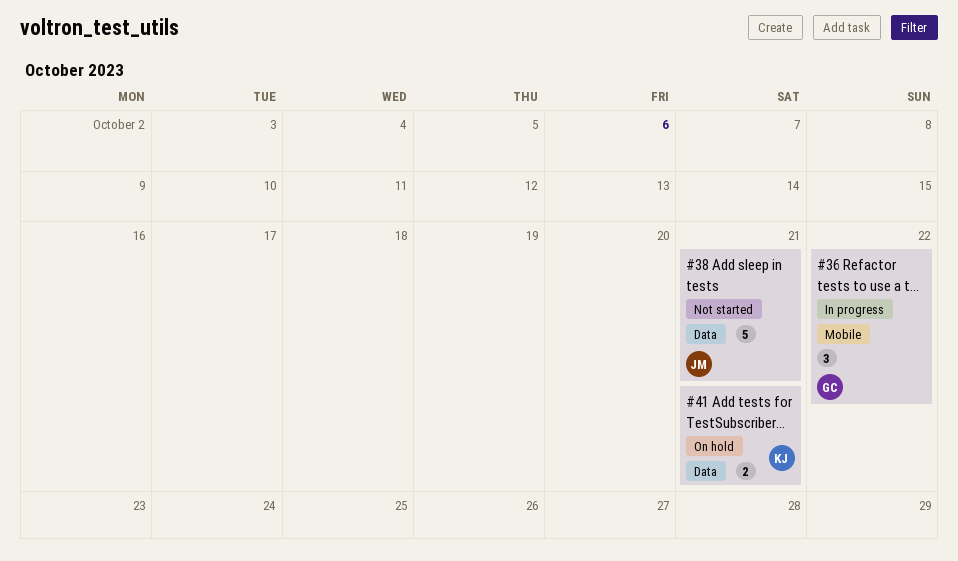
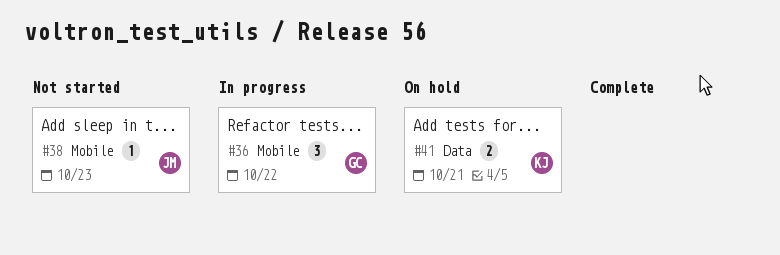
#38, label: Data -> Mobile
#38, estimate: 5 -> 1
#38, due: Oct 21 -> Oct 23

